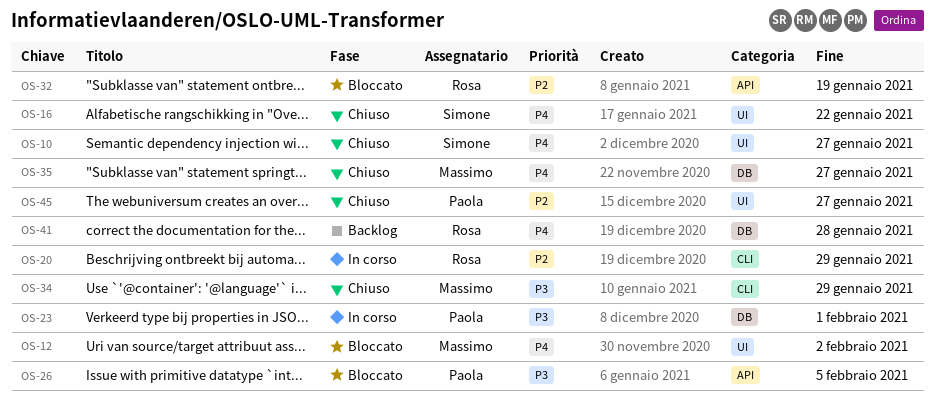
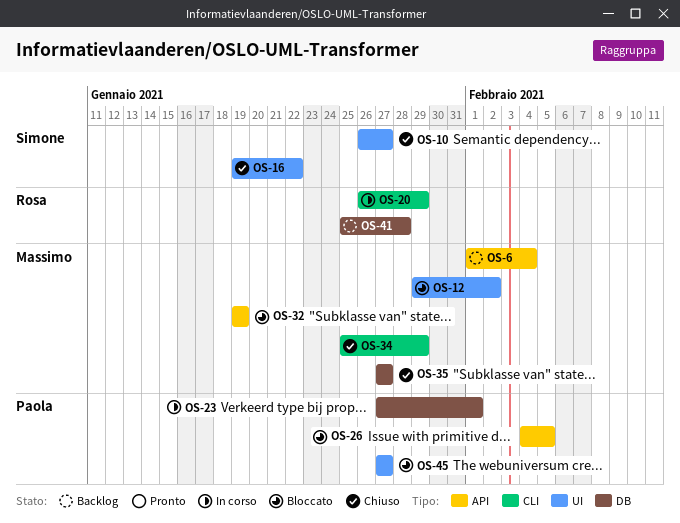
OS-6: none -> present
OS-32, owner: Rosa -> Massimo
OS-45, status: Chiuso -> Bloccato

